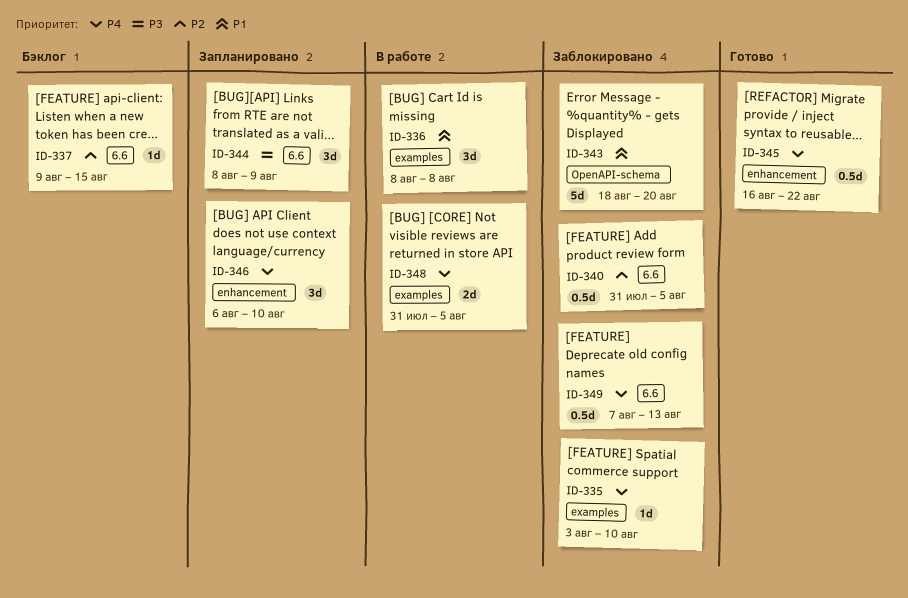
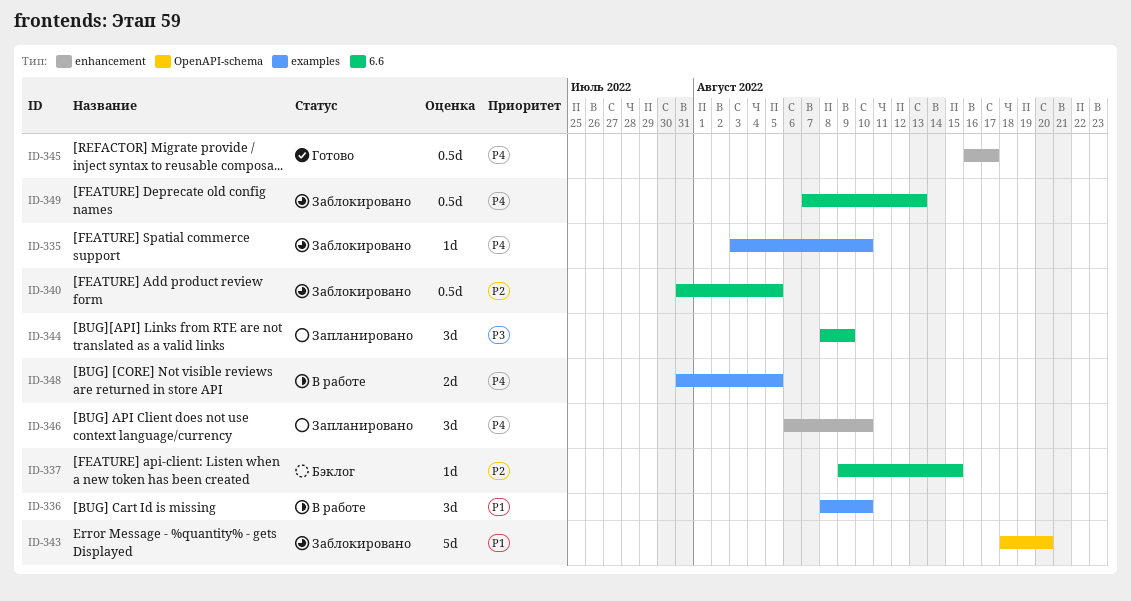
ID-336, due: Aug 8 -> Aug 10
ID-345, due: Aug 22 -> Aug 17

